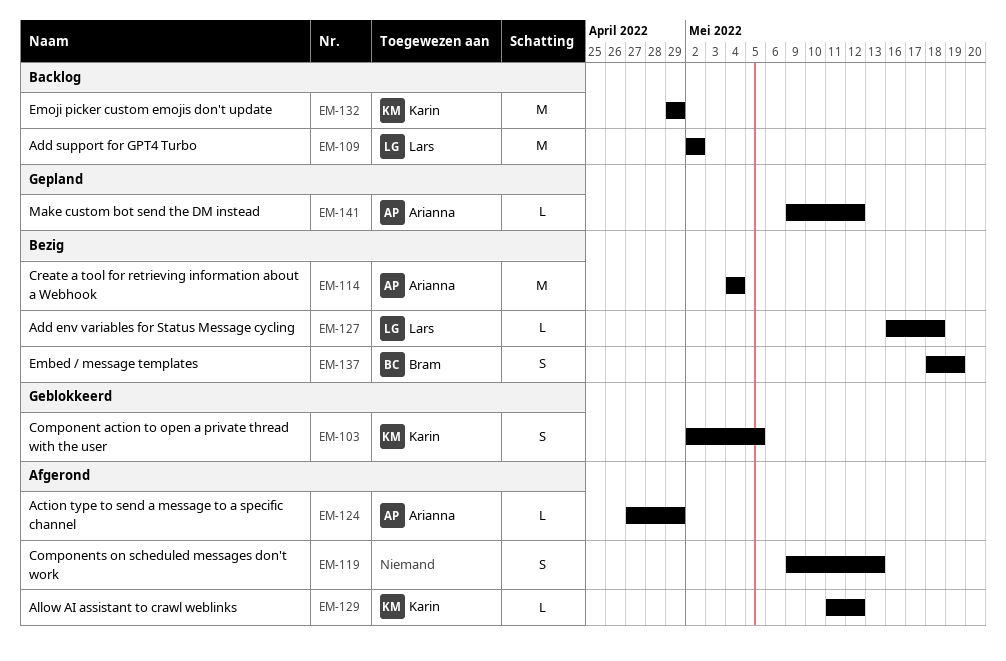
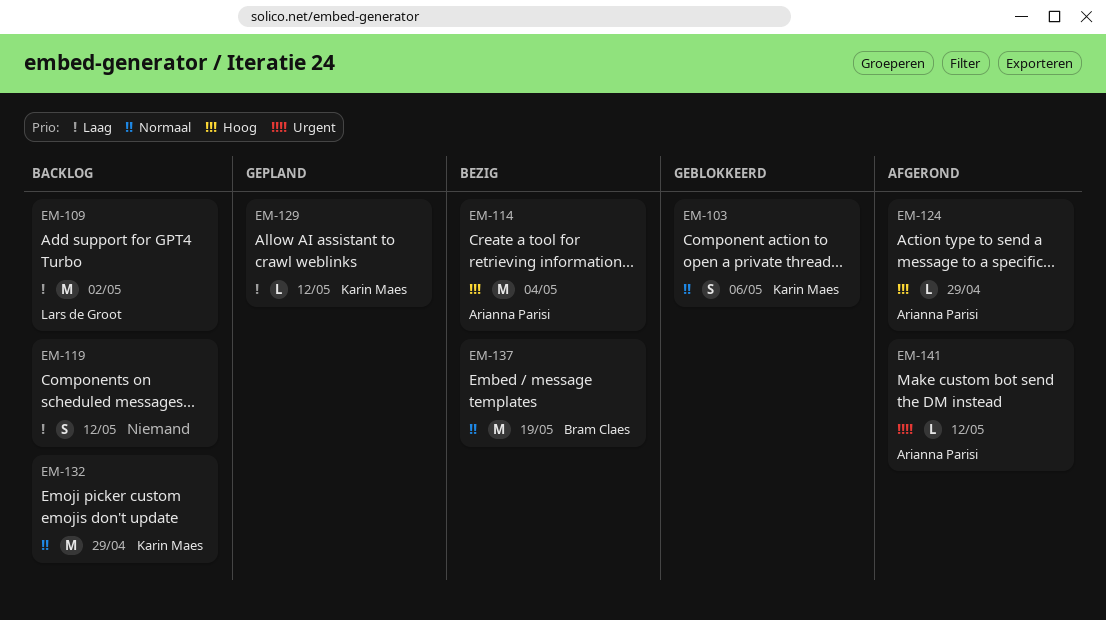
EM-103, due: May 5 -> May 6
EM-119, status: Afgerond -> Backlog
EM-119, due: May 13 -> May 12
EM-127: present -> none
EM-129, status: Afgerond -> Gepland
EM-137, estimate: S -> M
EM-141, status: Gepland -> Afgerond

